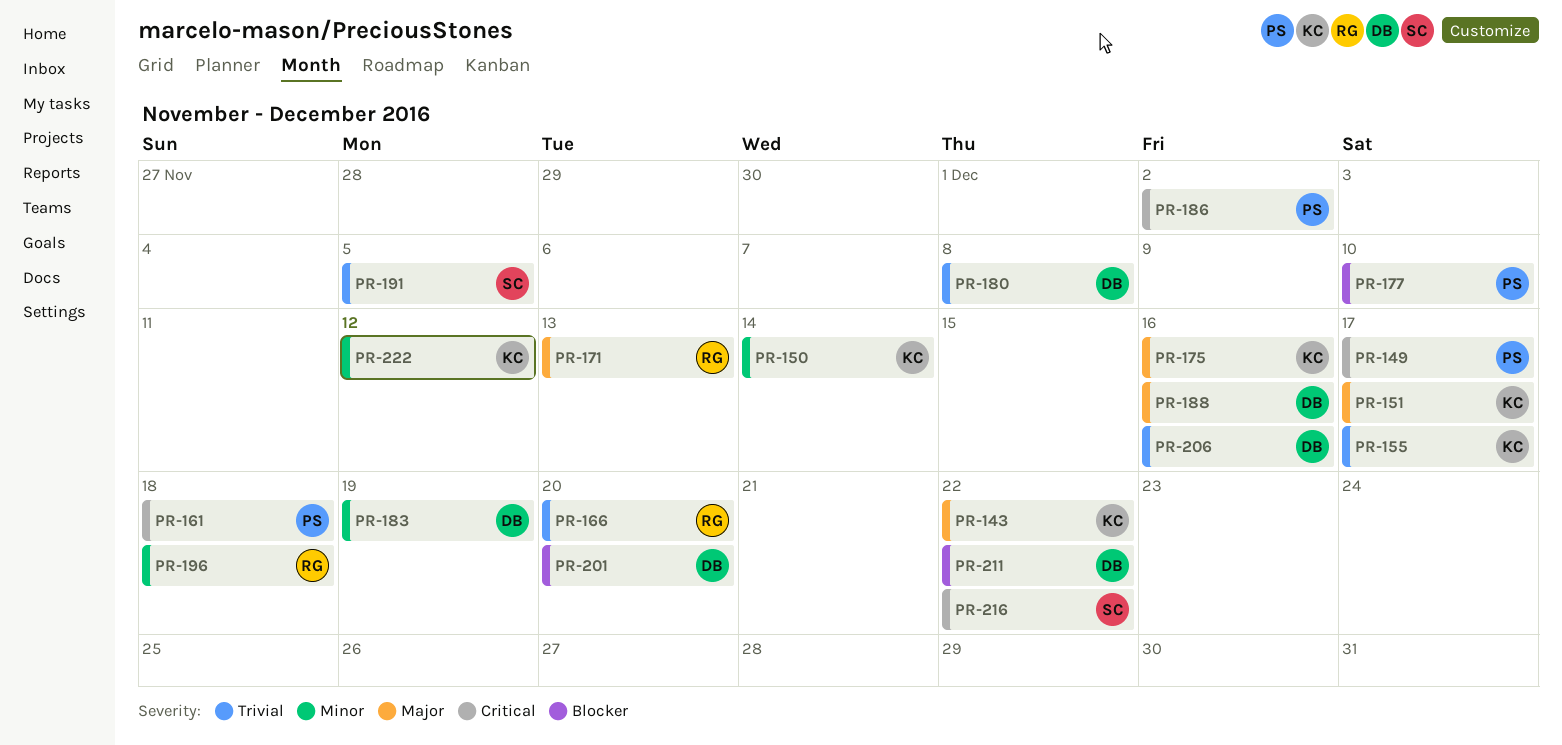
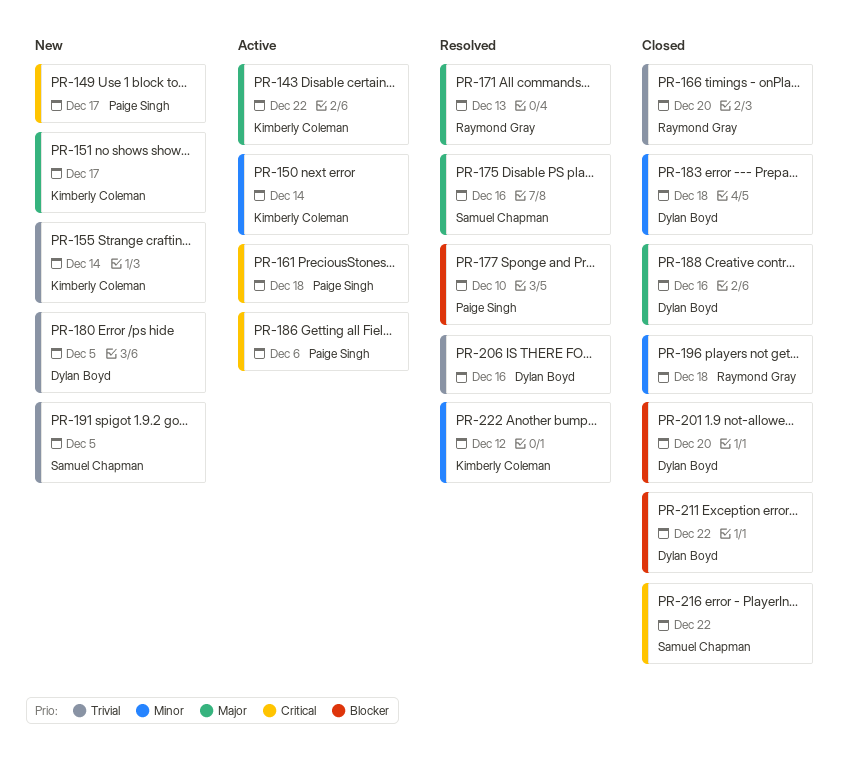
PR-155, due: Dec 17 -> Dec 14
PR-175, owner: Kimberly Coleman -> Samuel Chapman
PR-180, due: Dec 8 -> Dec 5
PR-183, due: Dec 19 -> Dec 18
PR-186, due: Dec 2 -> Dec 6

